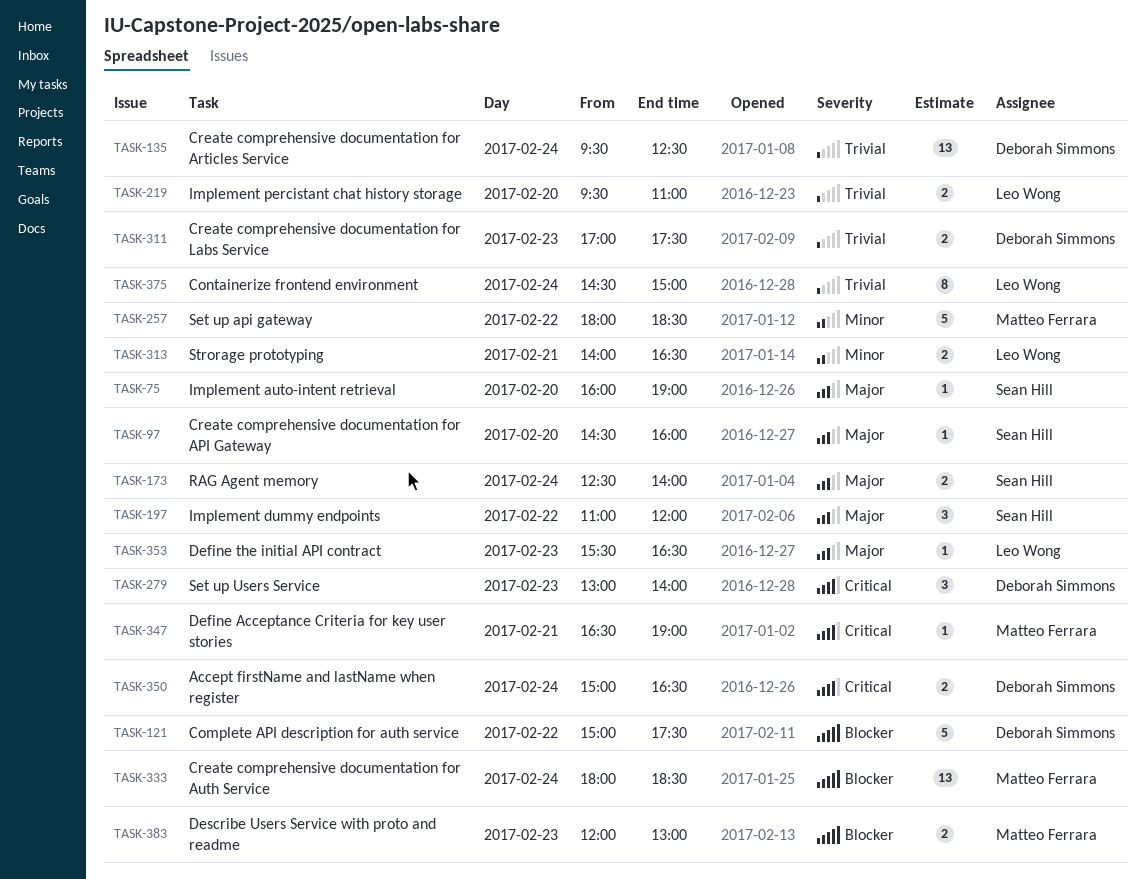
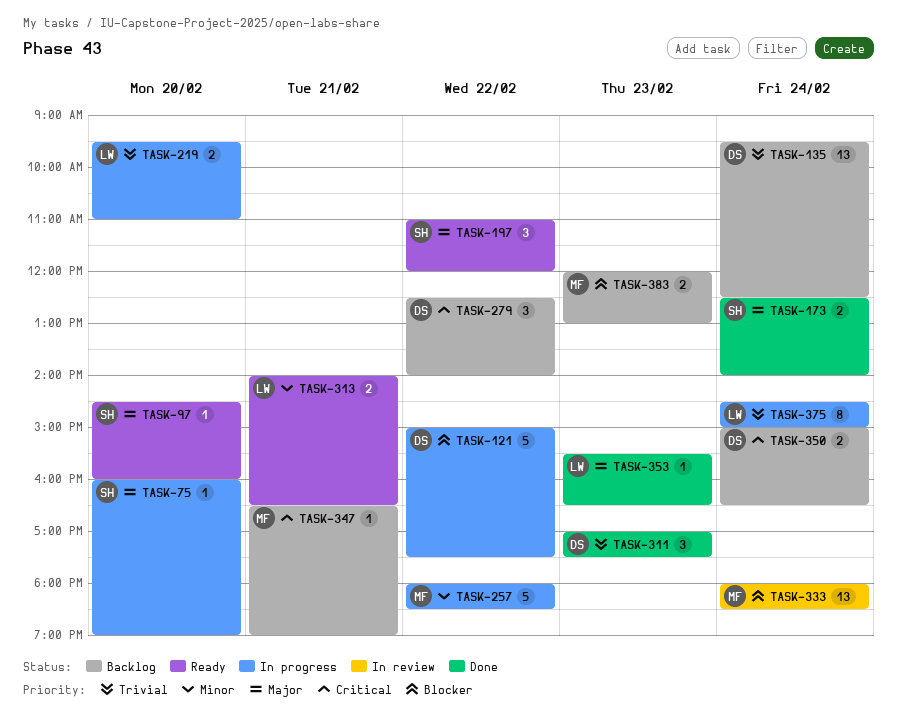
TASK-279, day: Feb 23 -> Feb 22
TASK-279, begins: 13:00 -> 12:30
TASK-311, estimate: 2 -> 3

